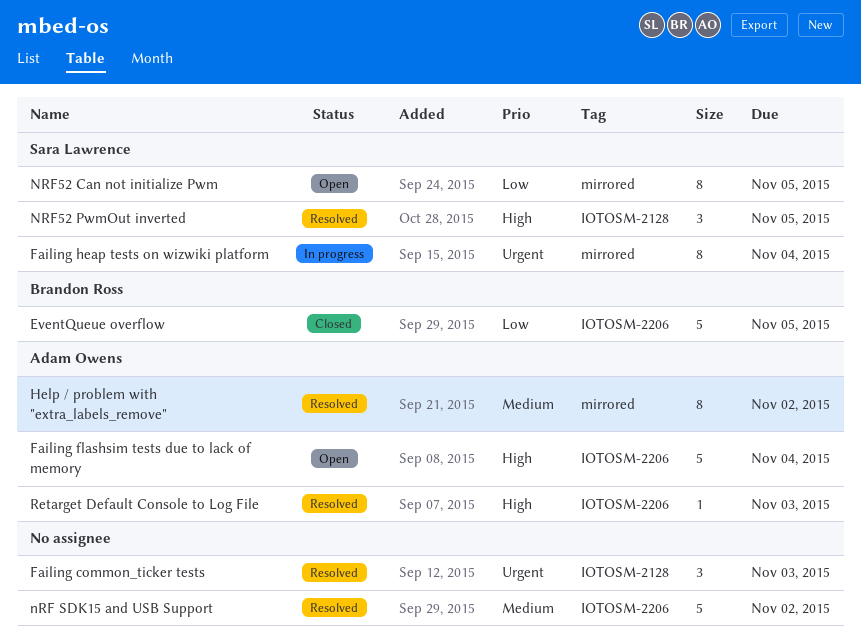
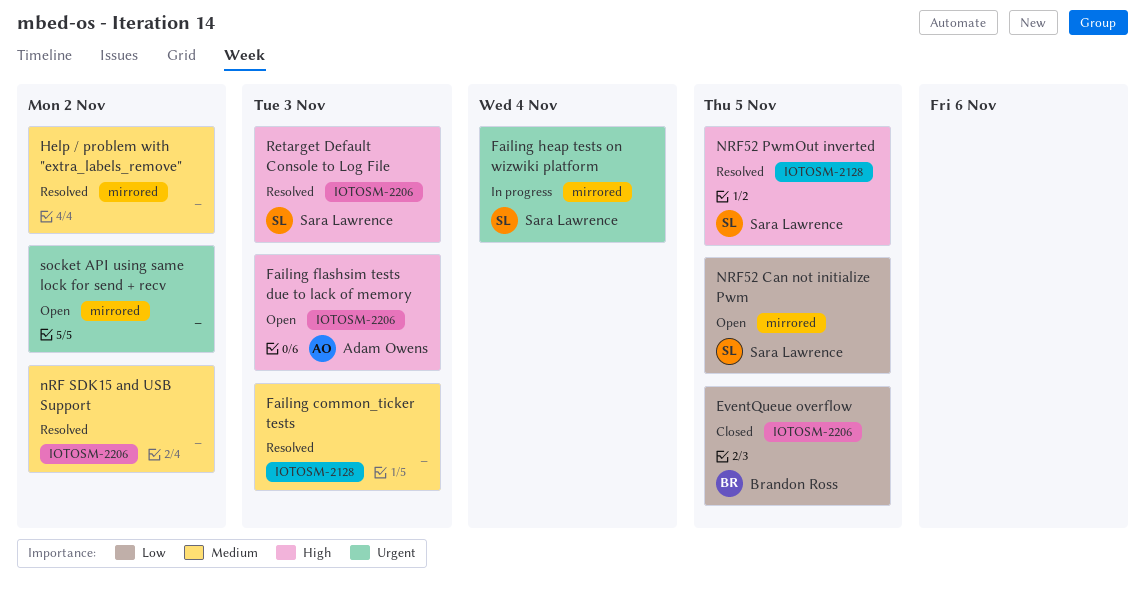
Failing common_ticker tests, priority: Urgent -> Medium
Failing flashsim tests due to lack of memory, due: Nov 4 -> Nov 3
Help / problem with "extra_labels_remove", owner: Adam Owens -> none
Retarget Default Console to Log File, owner: Adam Owens -> Sara Lawrence
socket API using same lock for send + recv: none -> present

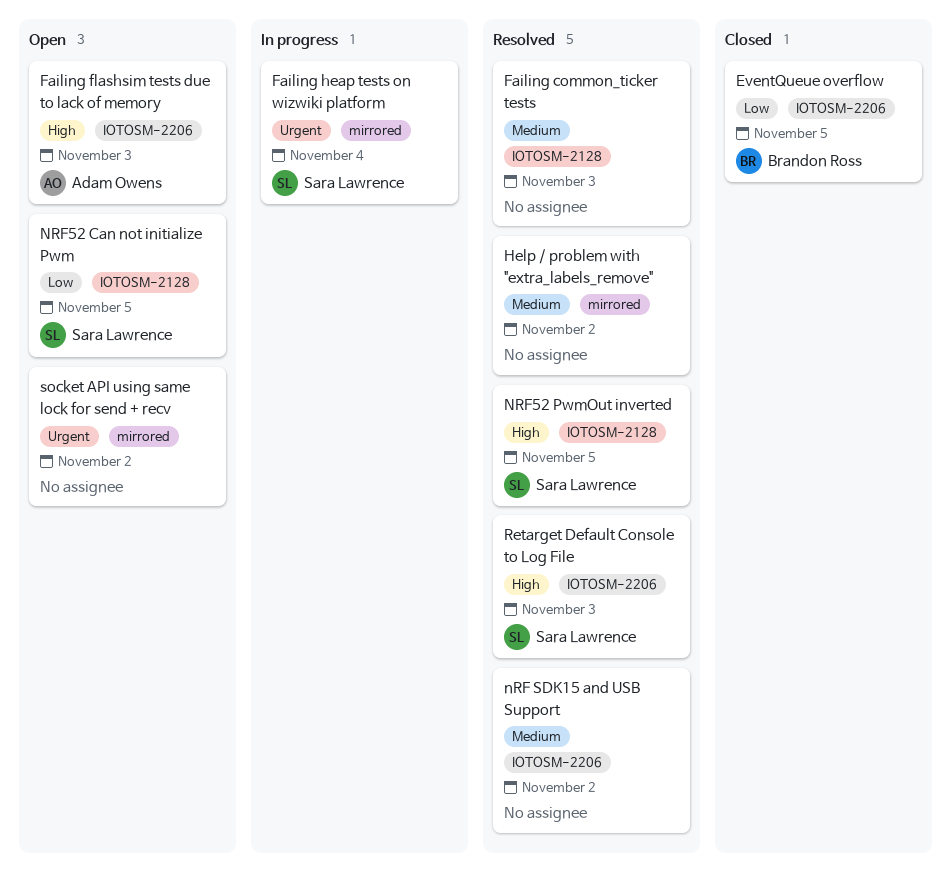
NRF52 Can not initialize Pwm, label: mirrored -> IOTOSM-2128

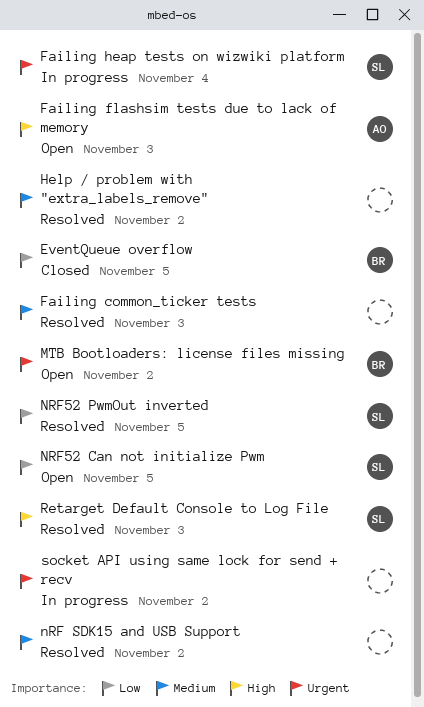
MTB Bootloaders: license files missing: none -> present
NRF52 PwmOut inverted, priority: High -> Low
socket API using same lock for send + recv, status: Open -> In progress

